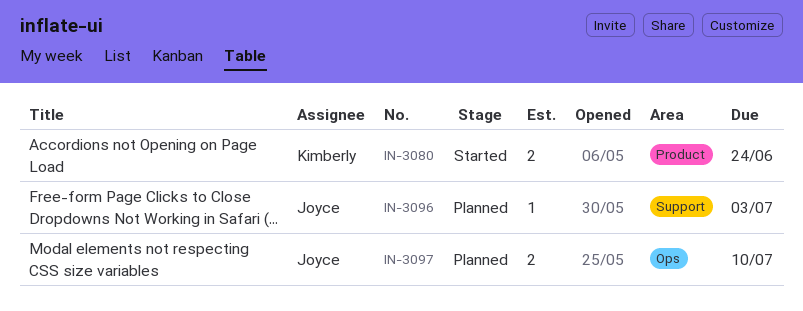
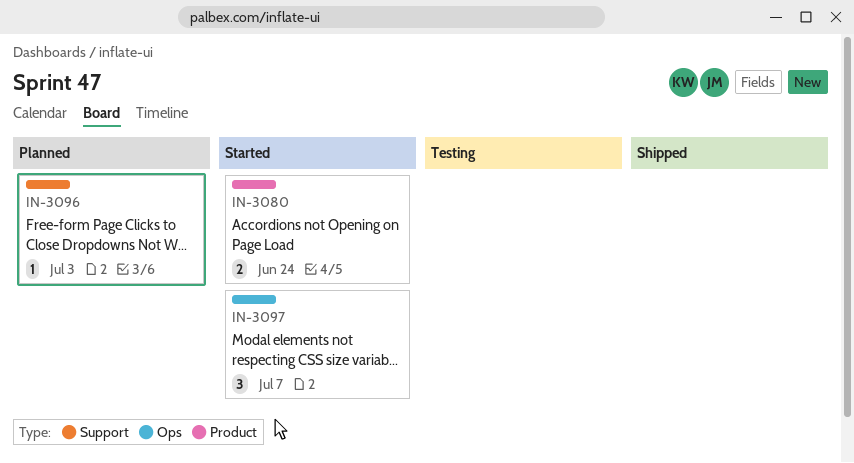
IN-3097, status: Planned -> Started
IN-3097, estimate: 2 -> 3
IN-3097, due: Jul 10 -> Jul 7

